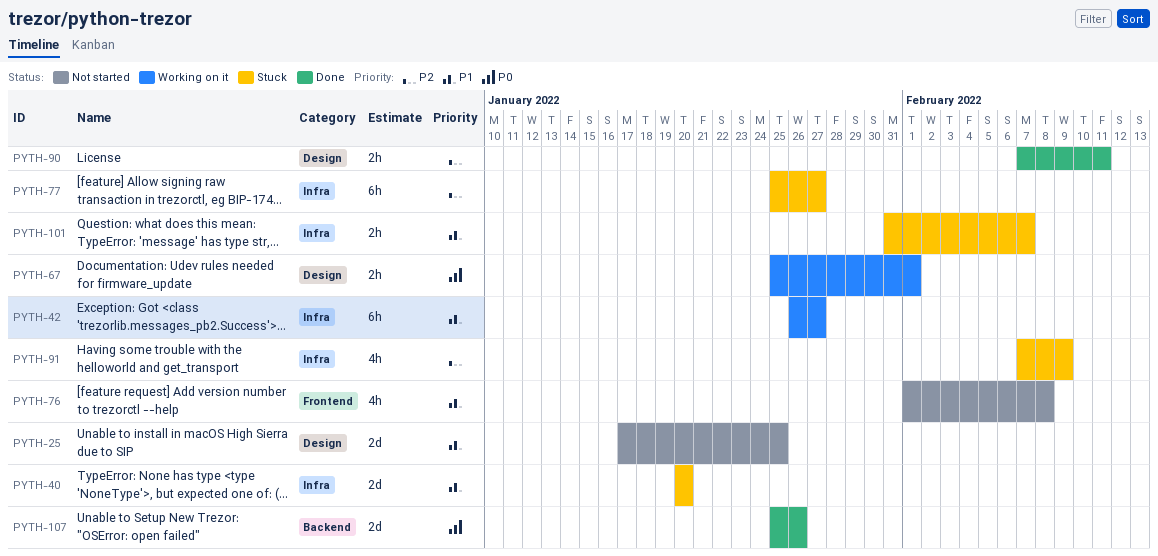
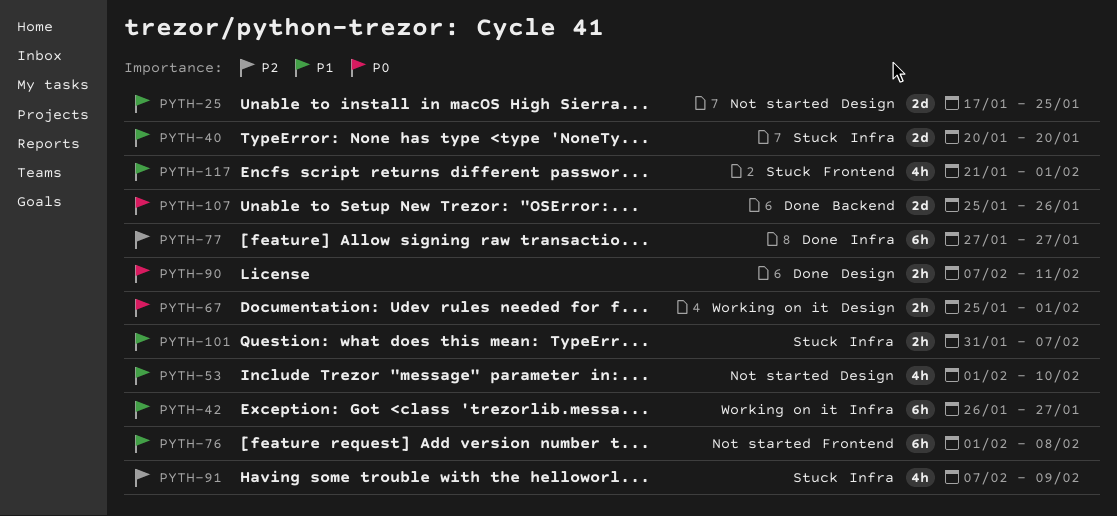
PYTH-53: none -> present
PYTH-76, estimate: 4h -> 6h
PYTH-77, status: Stuck -> Done
PYTH-77, start: Jan 25 -> Jan 27
PYTH-90, priority: P2 -> P0
PYTH-117: none -> present

